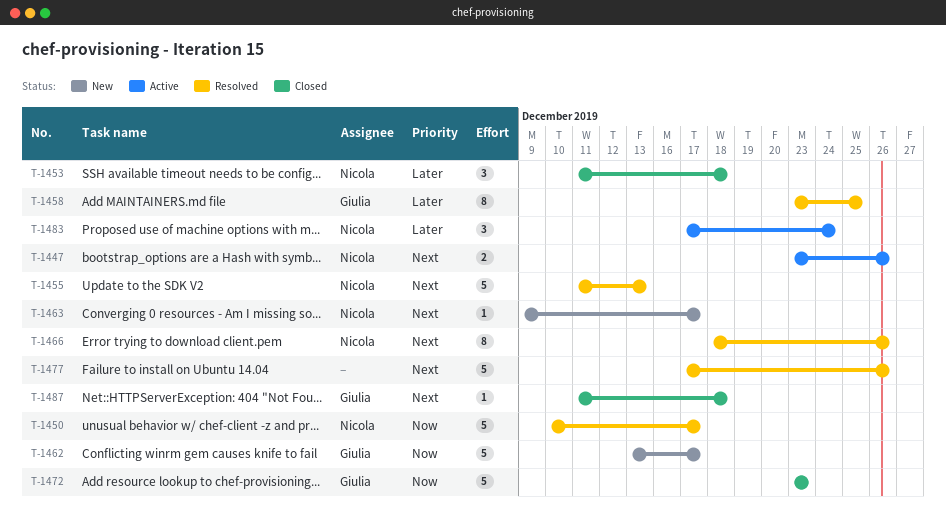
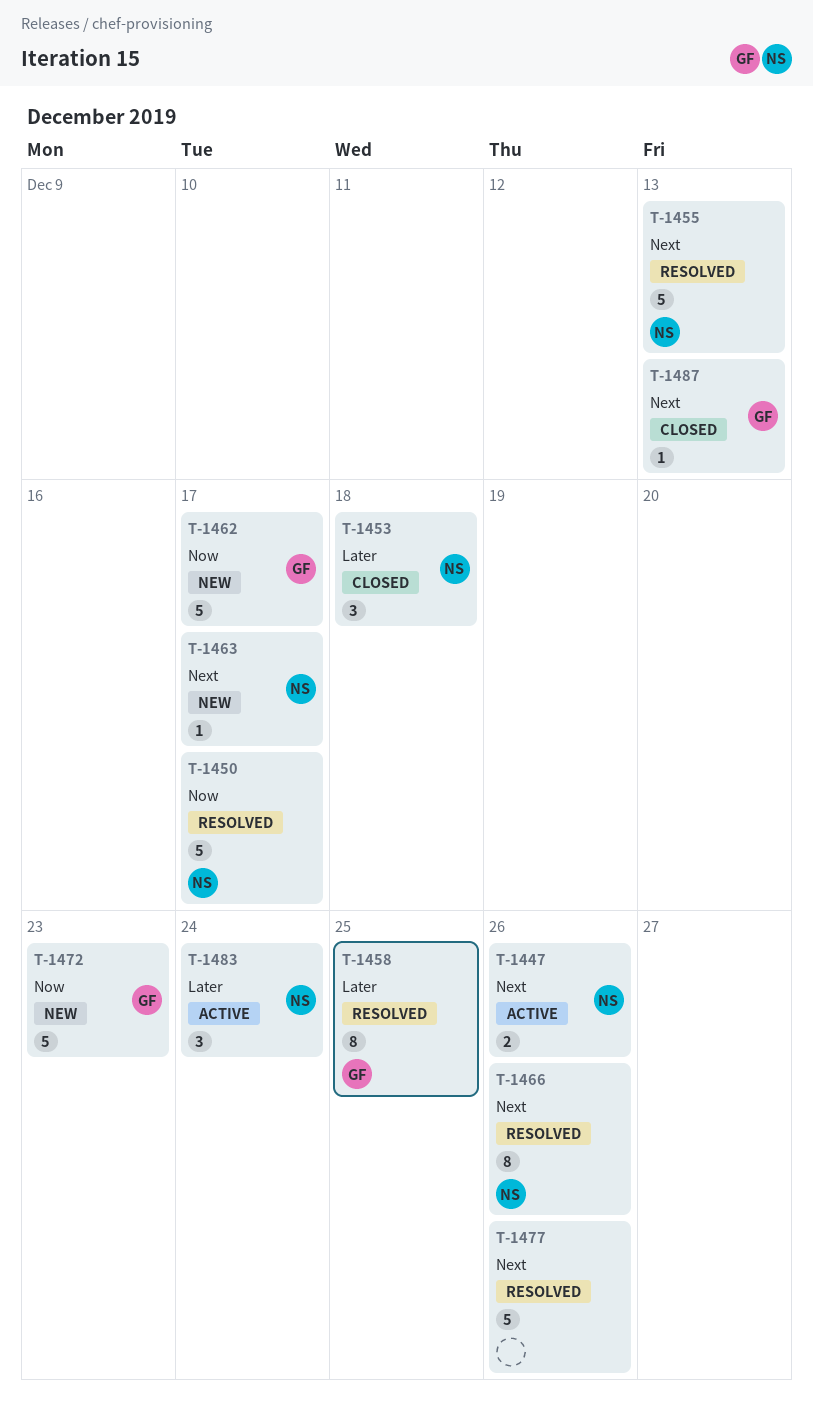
T-1472, status: Closed -> New
T-1487, due: Dec 18 -> Dec 13

